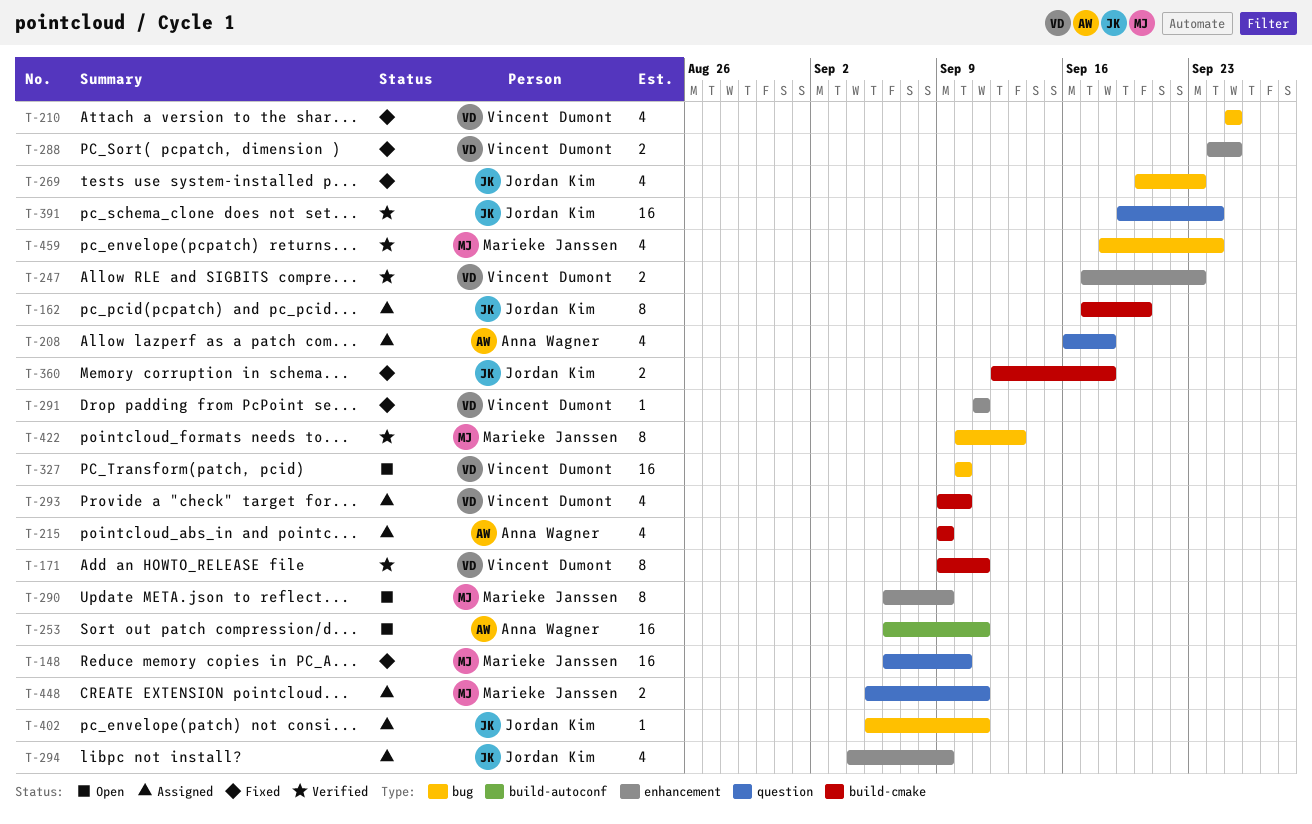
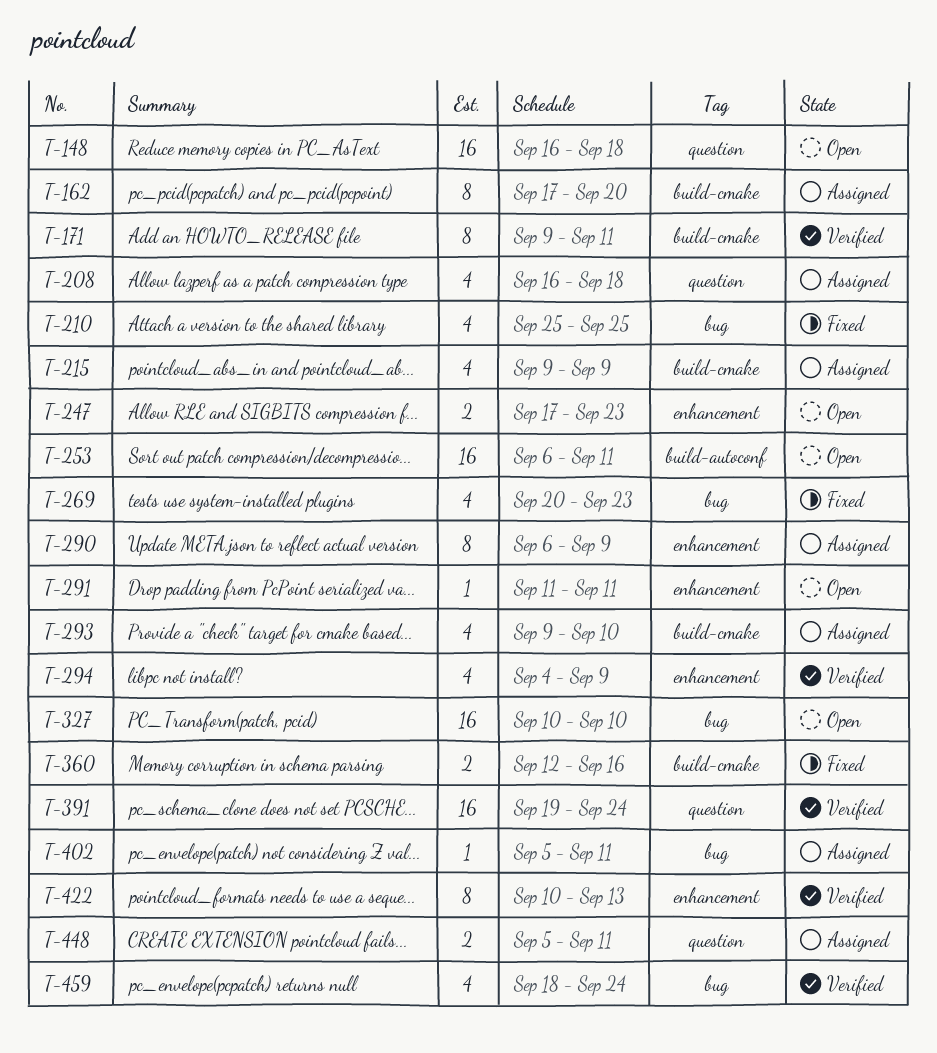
T-148, status: Fixed -> Open
T-148, start: Sep 6 -> Sep 16
T-148, due: Sep 10 -> Sep 18
T-247, status: Verified -> Open
T-288: present -> none
T-290, status: Open -> Assigned
T-291, status: Fixed -> Open
T-294, status: Assigned -> Verified
T-360, due: Sep 18 -> Sep 16
T-422, label: bug -> enhancement

